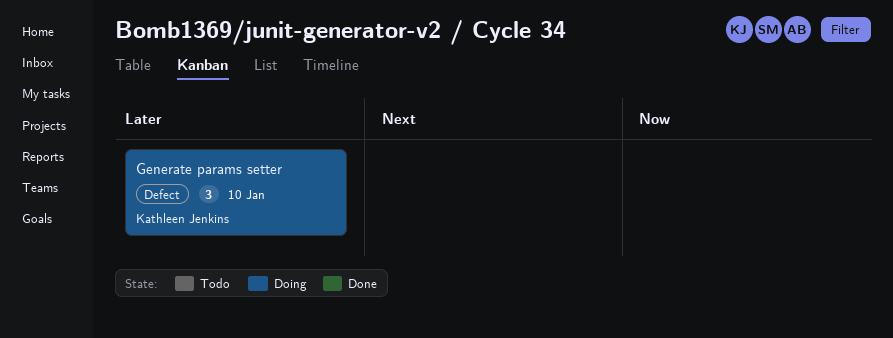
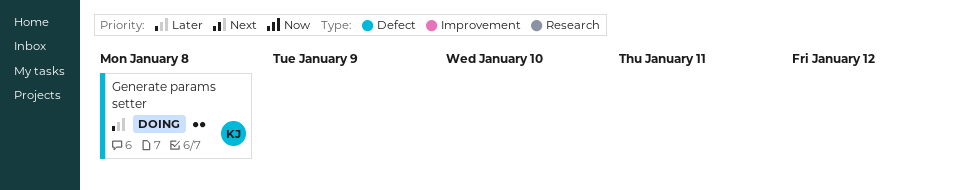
Generate params setter, estimate: 3 -> 2
Generate params setter, due: Jan 10 -> Jan 8

